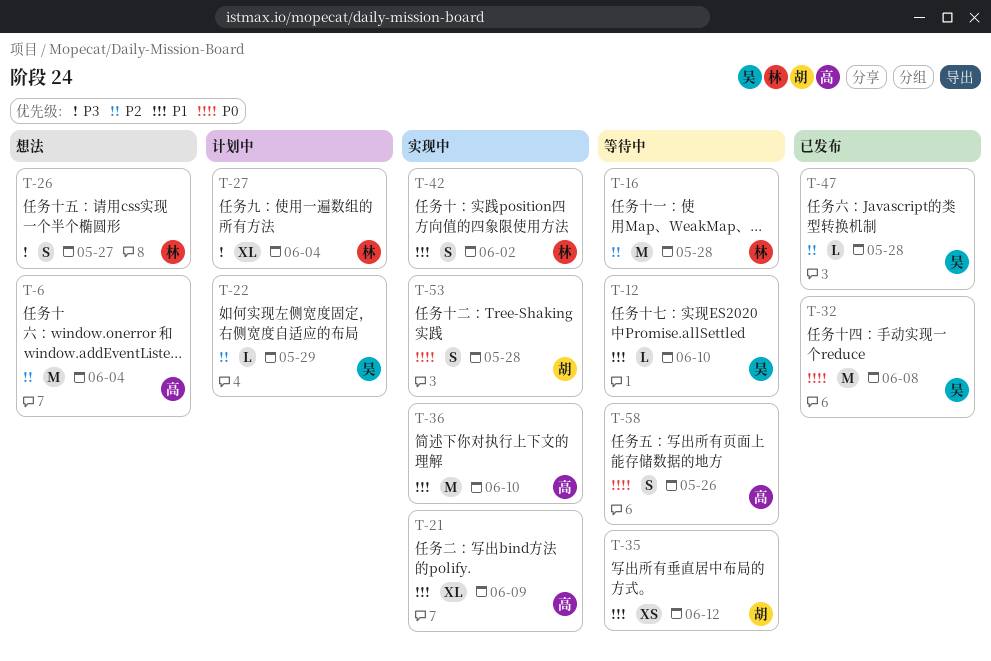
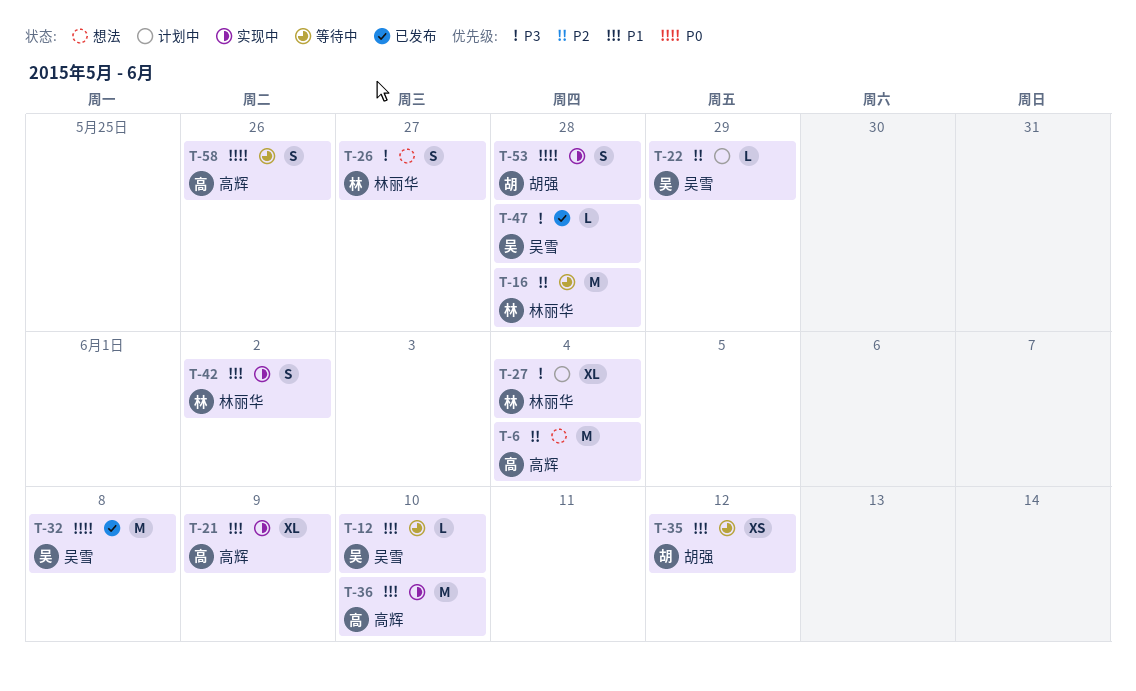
T-47, priority: P2 -> P3

